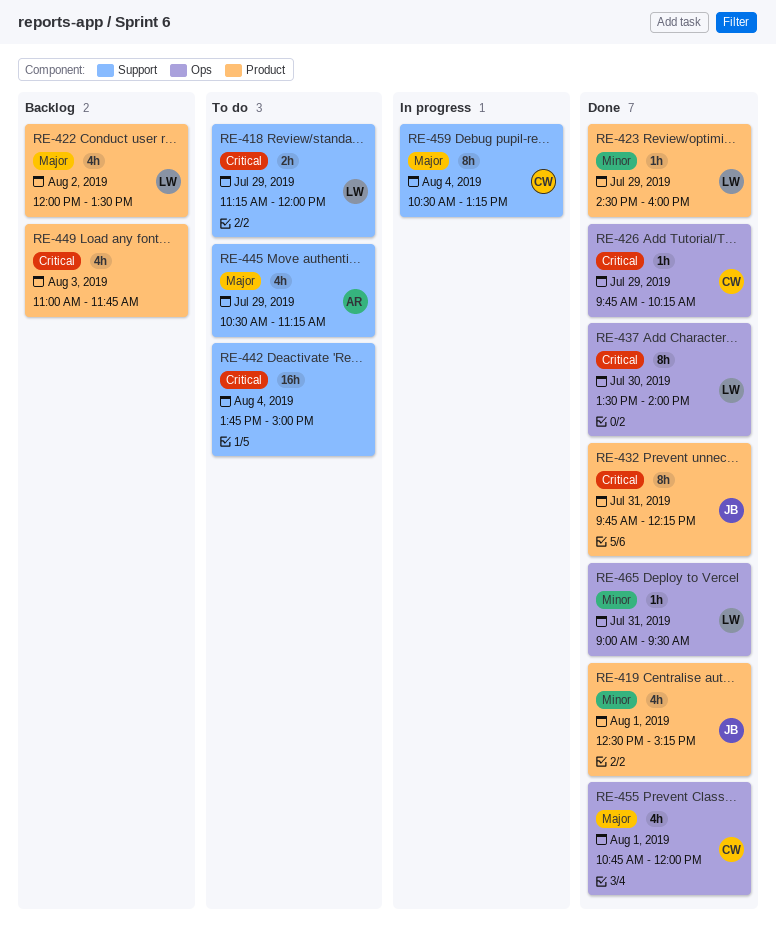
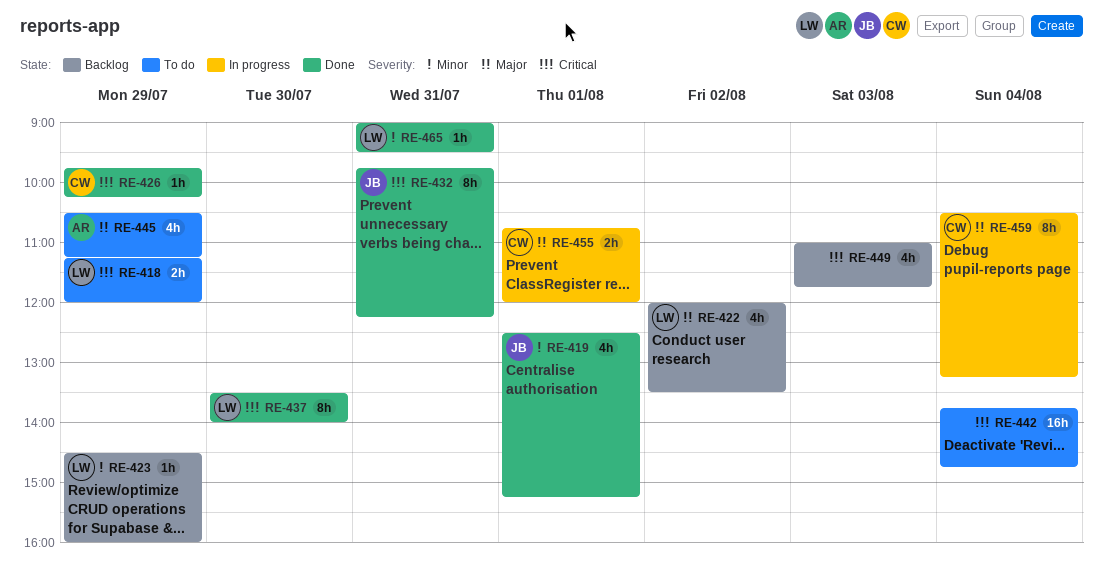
RE-423, status: Done -> Backlog
RE-442, ends: 15:00 -> 14:45
RE-455, status: Done -> In progress
RE-455, estimate: 4h -> 2h

